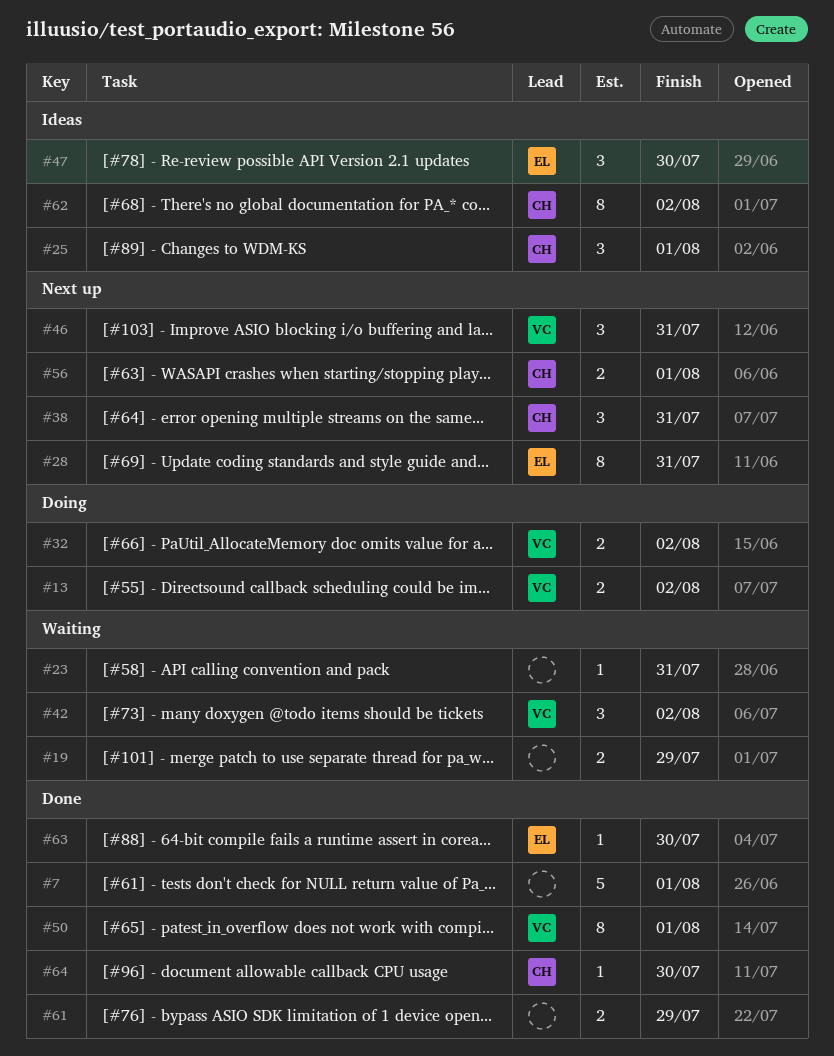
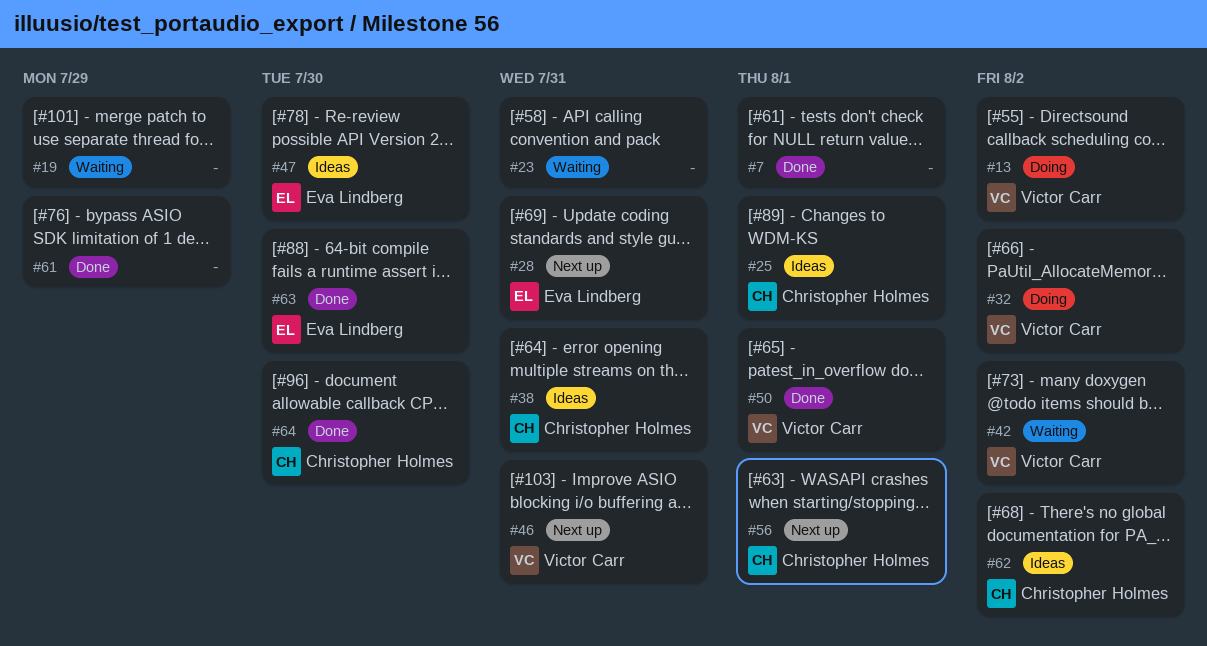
#38, status: Next up -> Ideas

